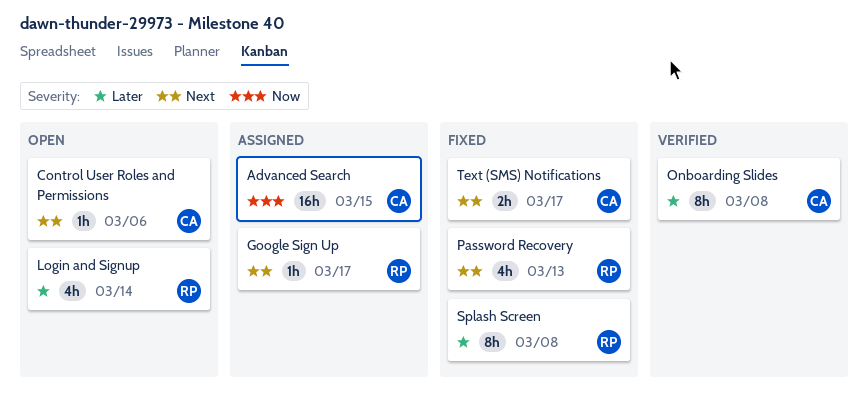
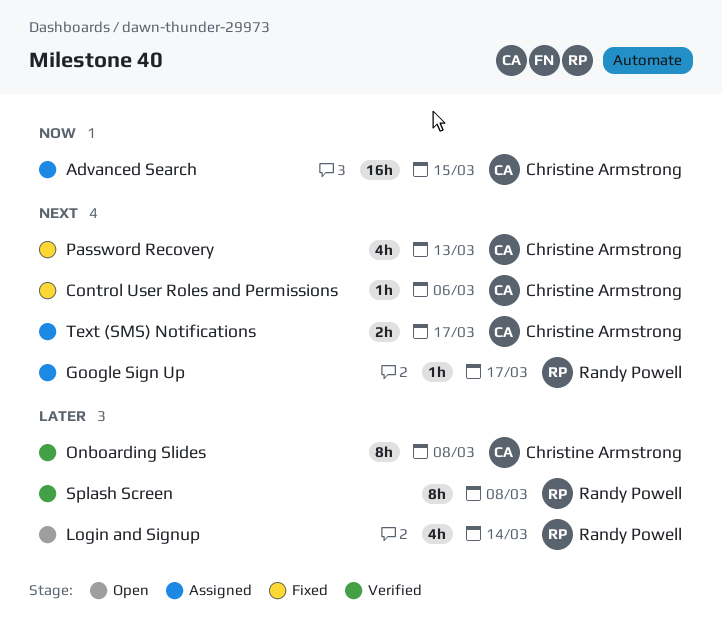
Control User Roles and Permissions, status: Open -> Fixed
Password Recovery, owner: Randy Powell -> Christine Armstrong
Splash Screen, status: Fixed -> Verified
Text (SMS) Notifications, status: Fixed -> Assigned

